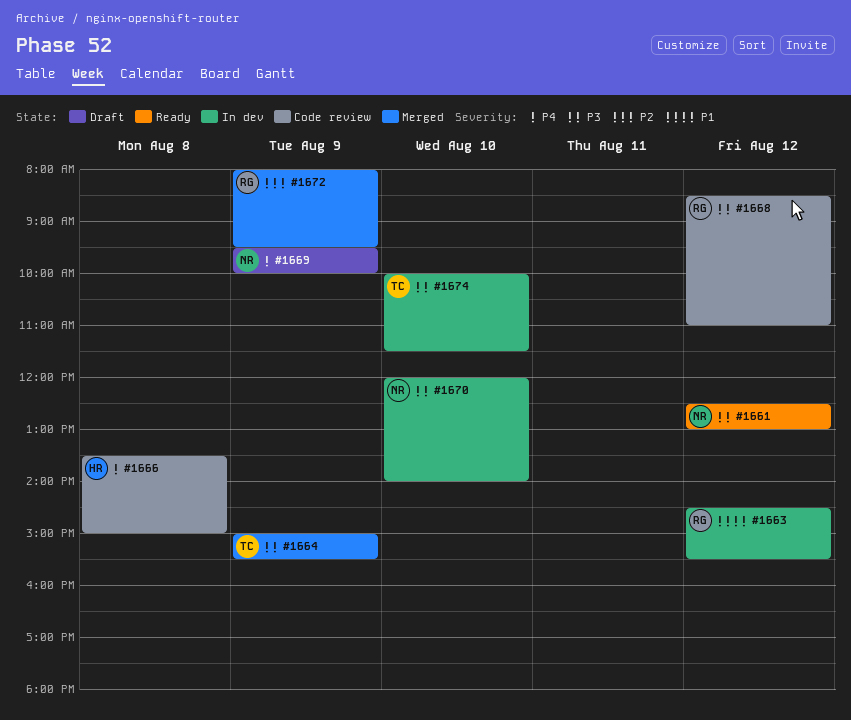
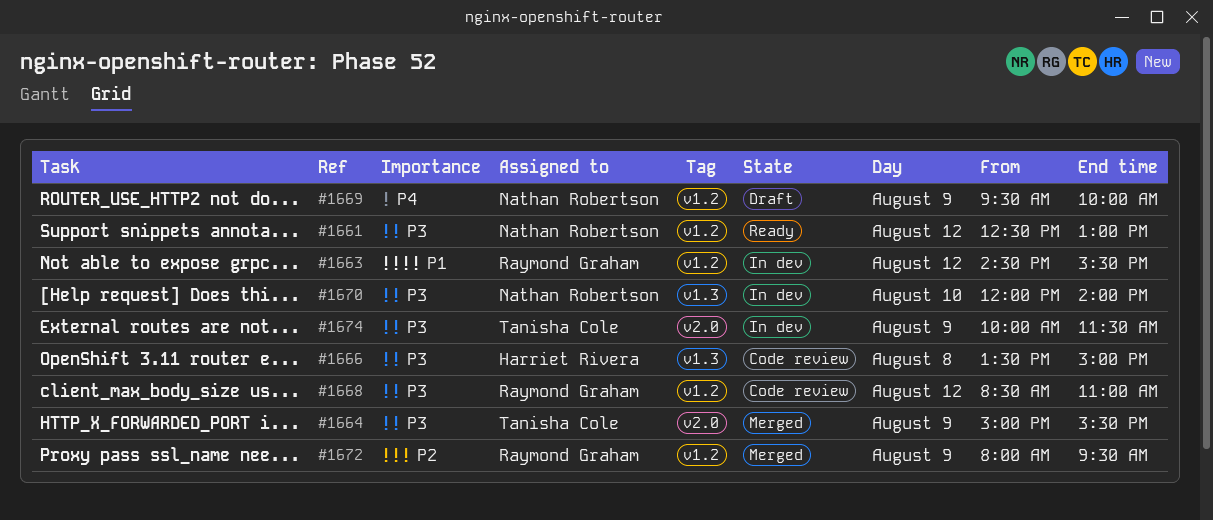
#1666, priority: P4 -> P3
#1674, day: Aug 10 -> Aug 9

